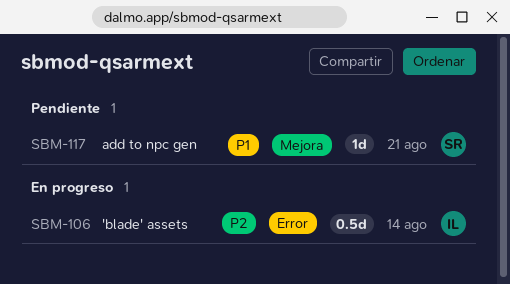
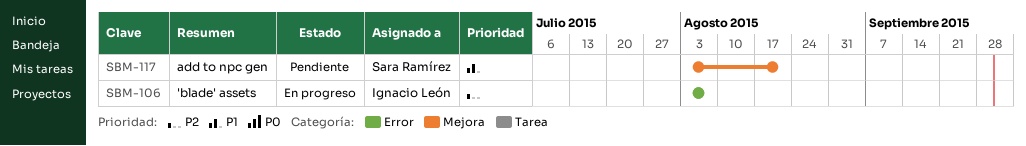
SBM-106, due: Aug 14 -> Aug 7

